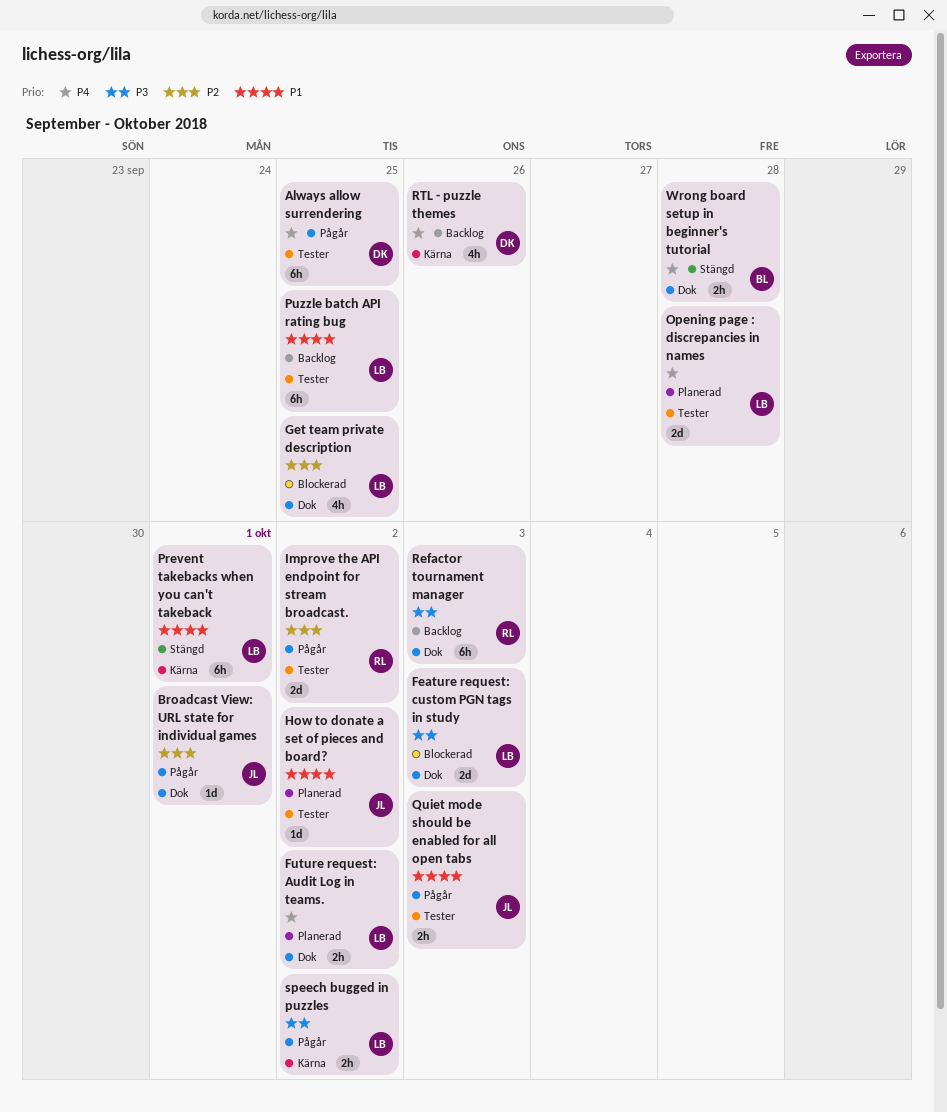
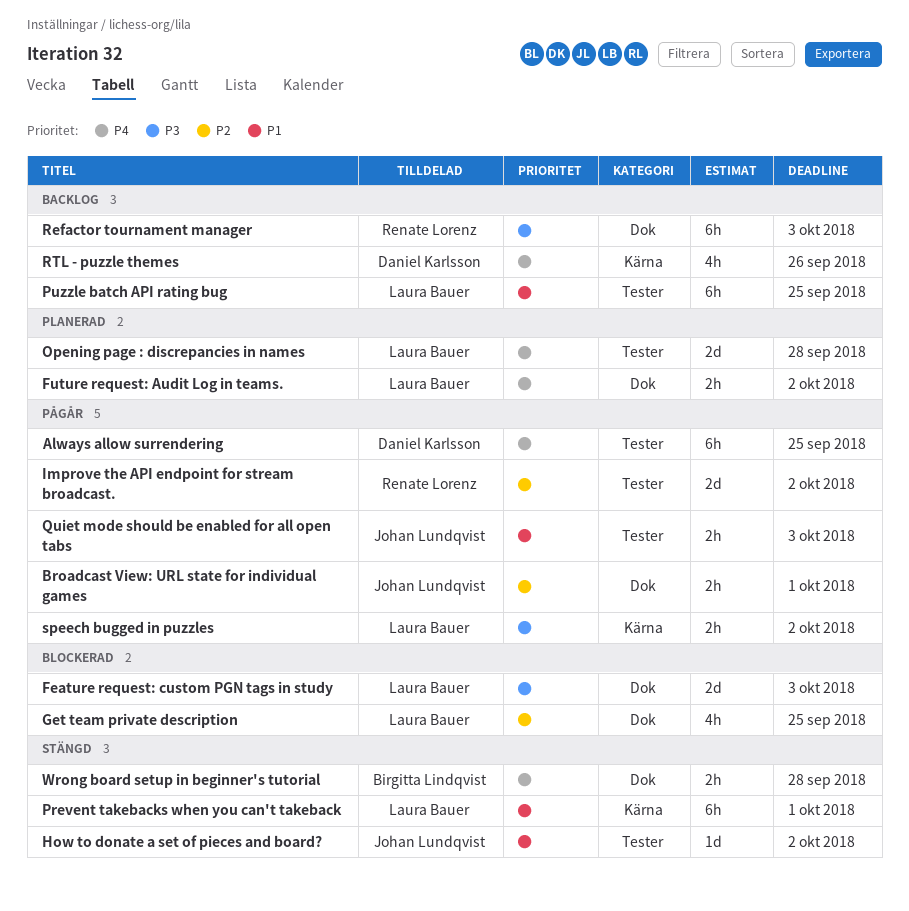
Broadcast View: URL state for individual games, estimate: 1d -> 2h
How to donate a set of pieces and board?, status: Planerad -> Stängd

